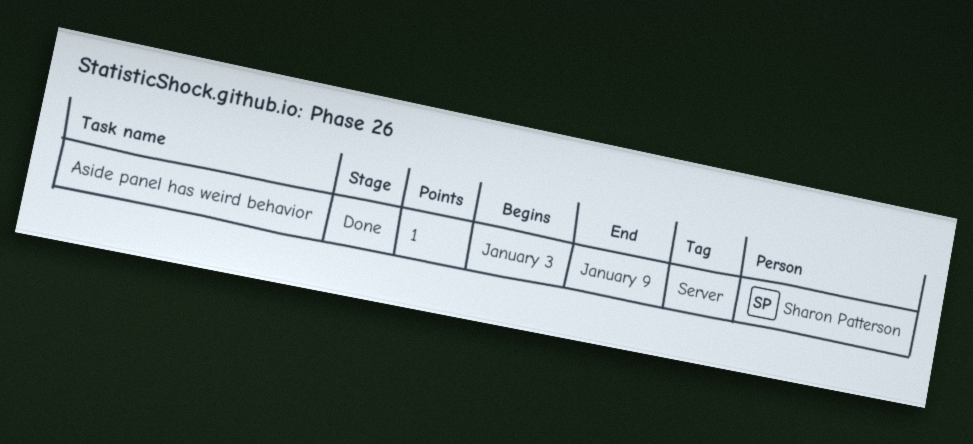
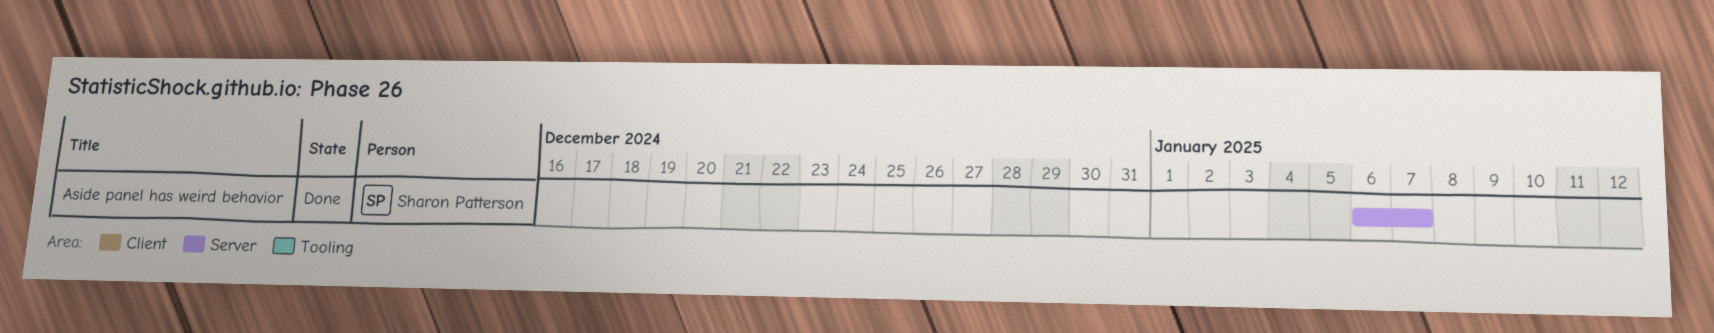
Aside panel has weird behavior, start: Jan 3 -> Jan 6
Aside panel has weird behavior, due: Jan 9 -> Jan 7

